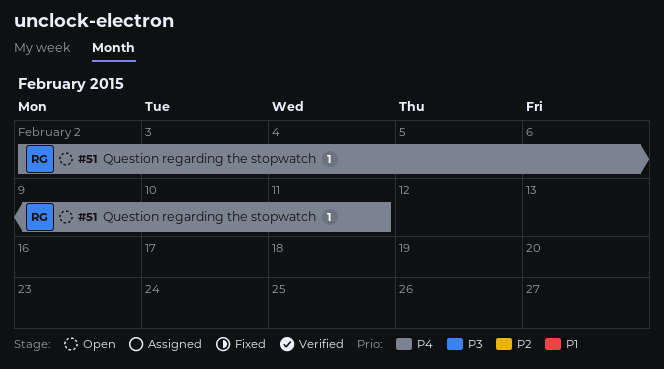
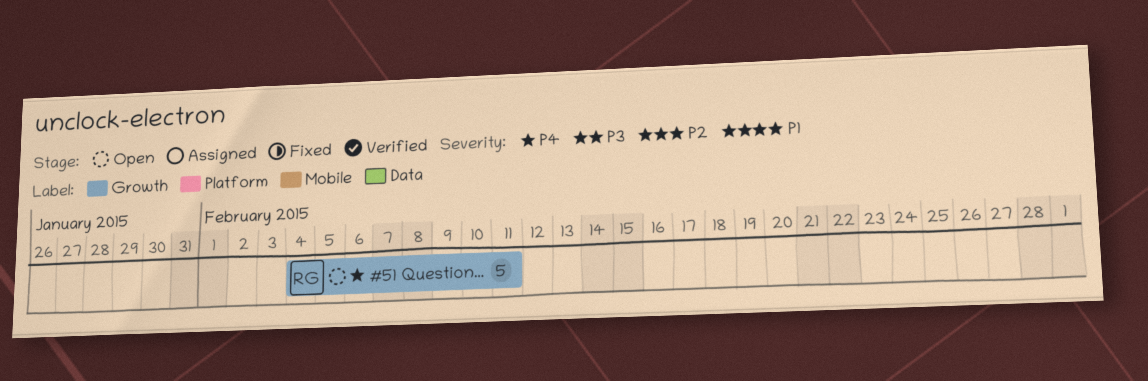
#51, estimate: 1 -> 5
#51, start: Feb 2 -> Feb 4

